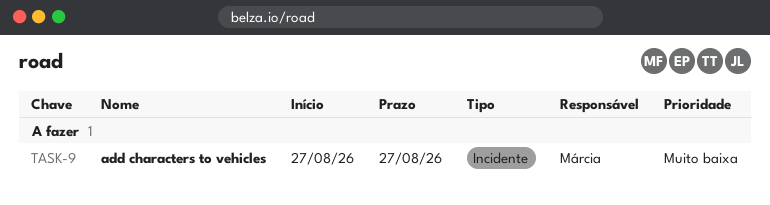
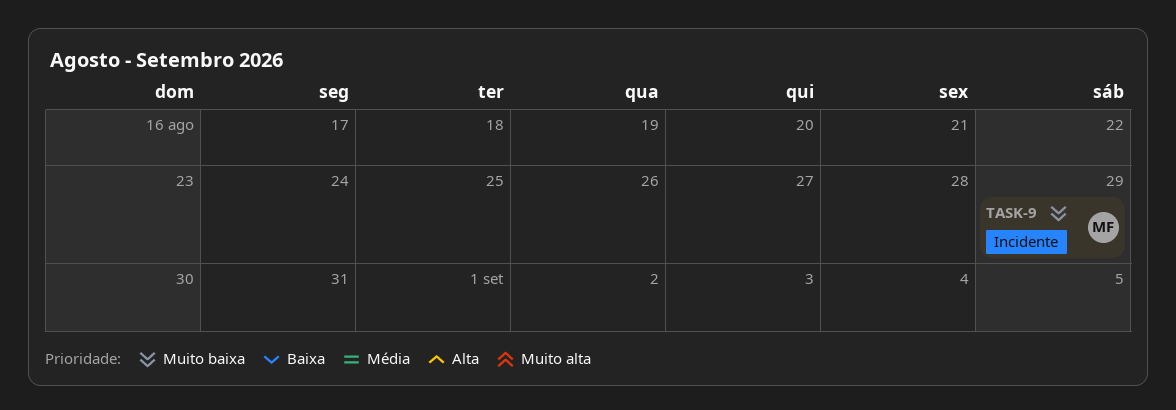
TASK-9, due: Aug 27 -> Aug 29

